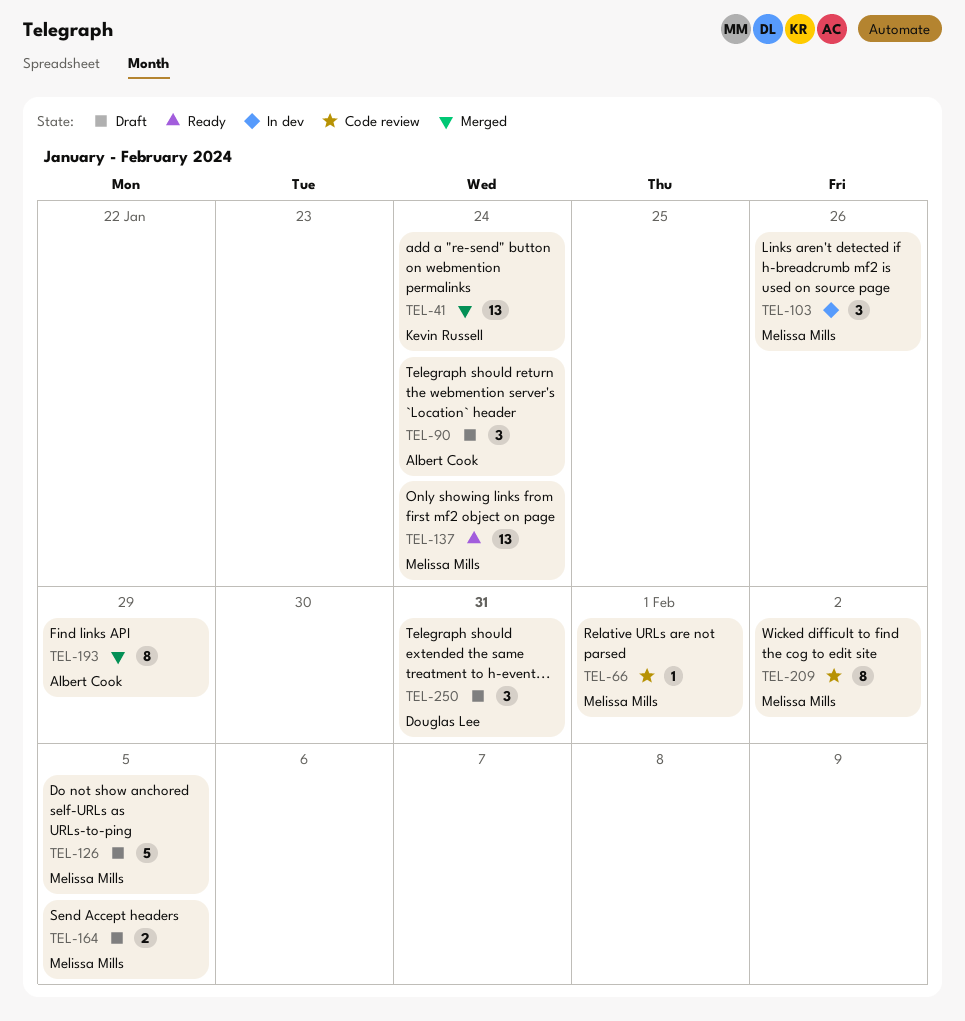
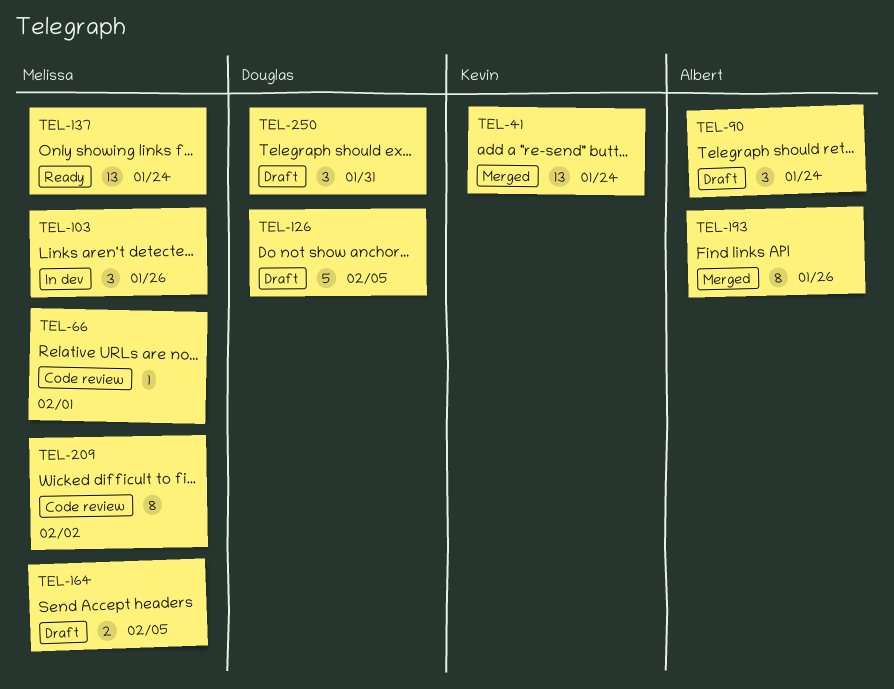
TEL-126, owner: Melissa Mills -> Douglas Lee
TEL-193, due: Jan 29 -> Jan 26

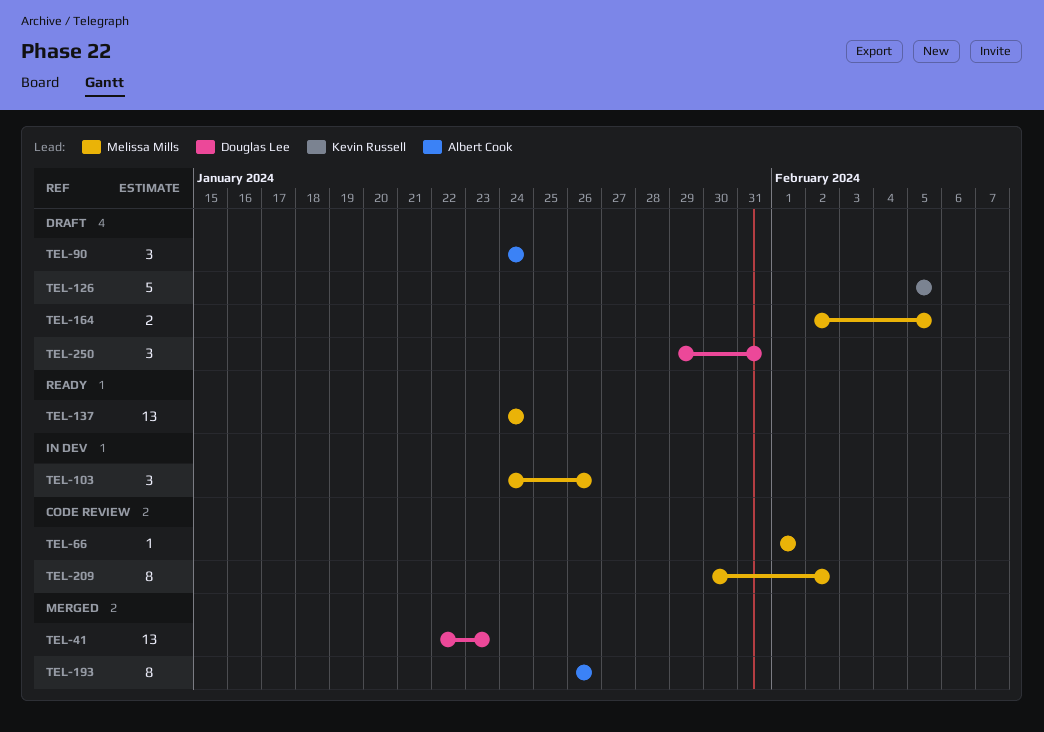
TEL-41, owner: Kevin Russell -> Douglas Lee
TEL-41, due: Jan 24 -> Jan 23
TEL-126, owner: Douglas Lee -> Kevin Russell

